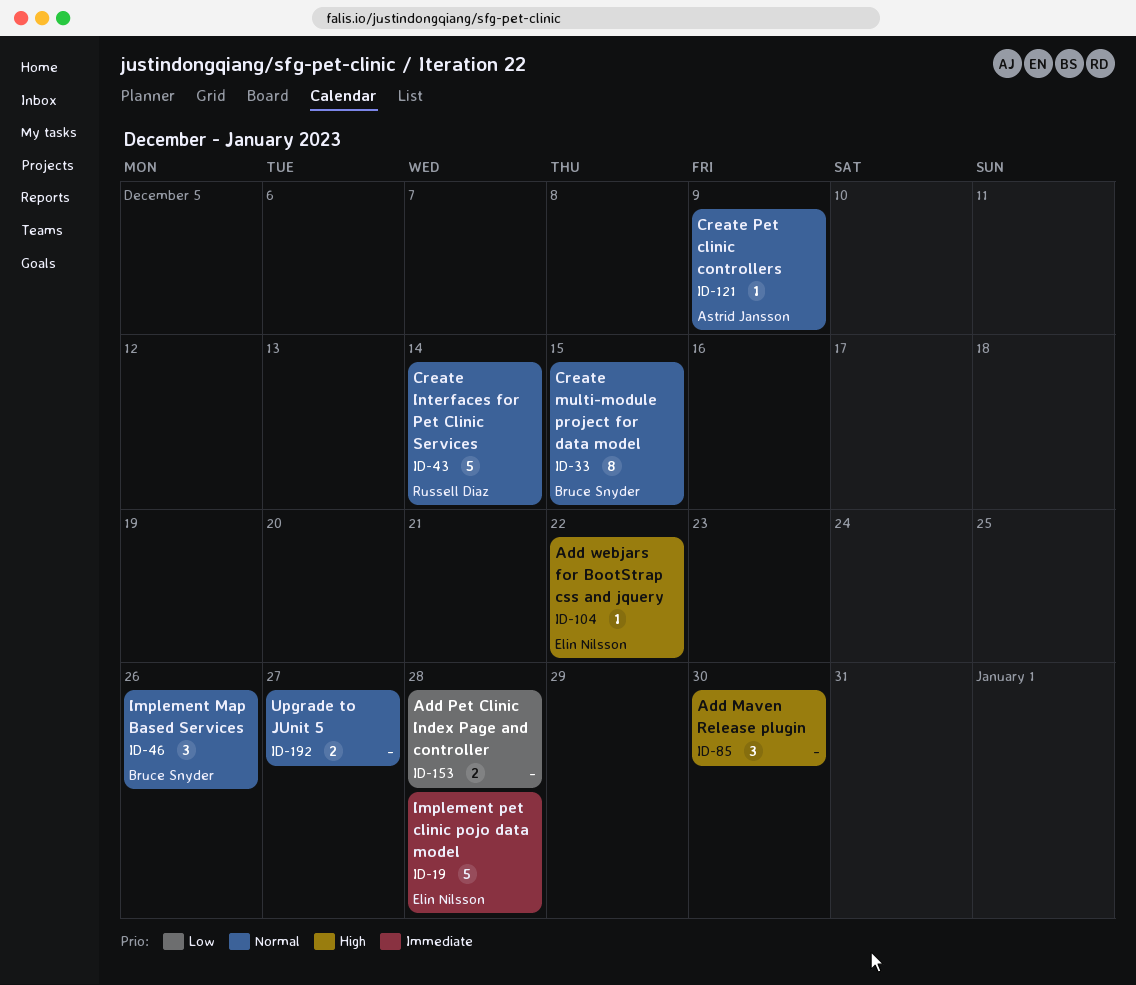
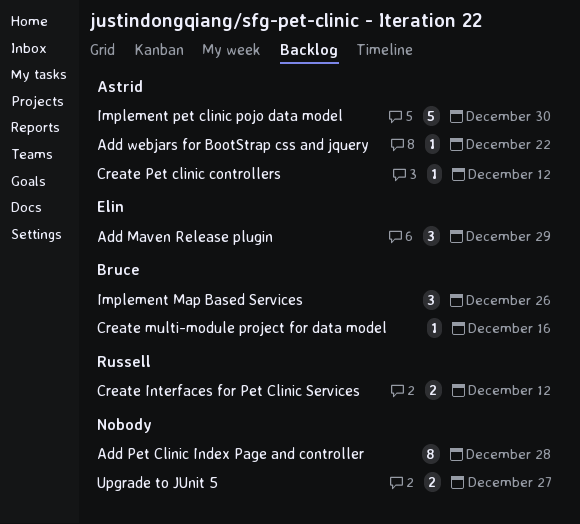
Add Maven Release plugin, owner: none -> Elin Nilsson
Add Maven Release plugin, due: Dec 30 -> Dec 29
Add Pet Clinic Index Page and controller, estimate: 2 -> 8
Add webjars for BootStrap css and jquery, owner: Elin Nilsson -> Astrid Jansson
Create Interfaces for Pet Clinic Services, estimate: 5 -> 2
Create Interfaces for Pet Clinic Services, due: Dec 14 -> Dec 12
Create multi-module project for data model, estimate: 8 -> 1
Create multi-module project for data model, due: Dec 15 -> Dec 16
Create Pet clinic controllers, due: Dec 9 -> Dec 12
Implement pet clinic pojo data model, owner: Elin Nilsson -> Astrid Jansson
Implement pet clinic pojo data model, due: Dec 28 -> Dec 30

